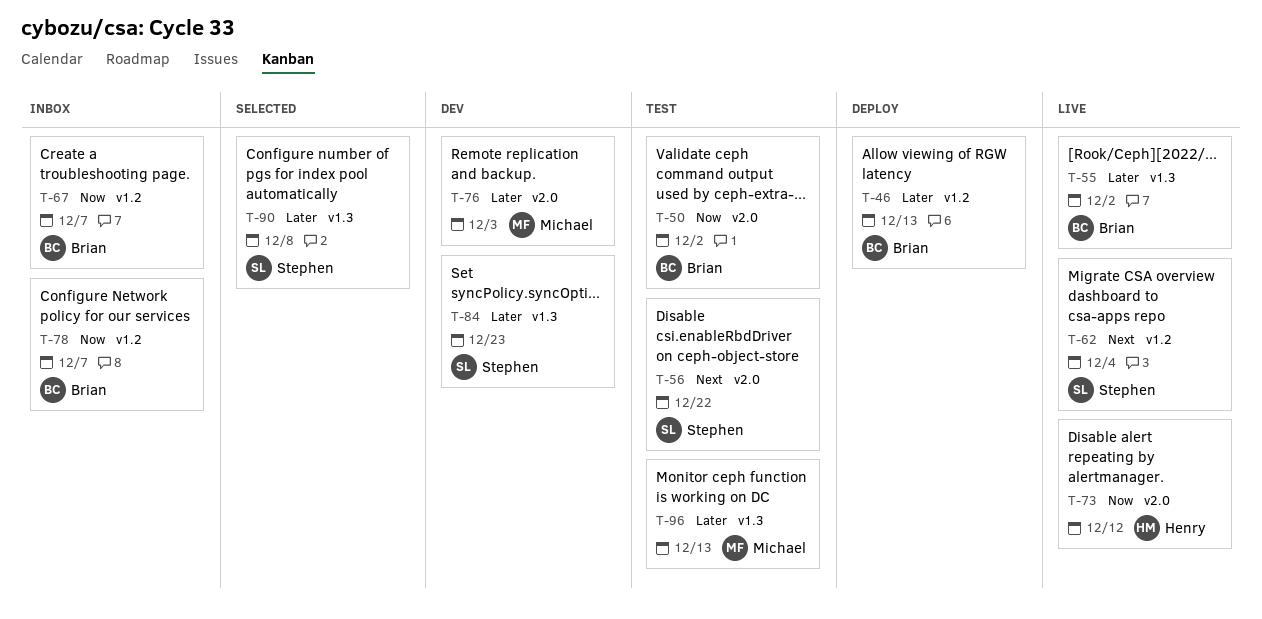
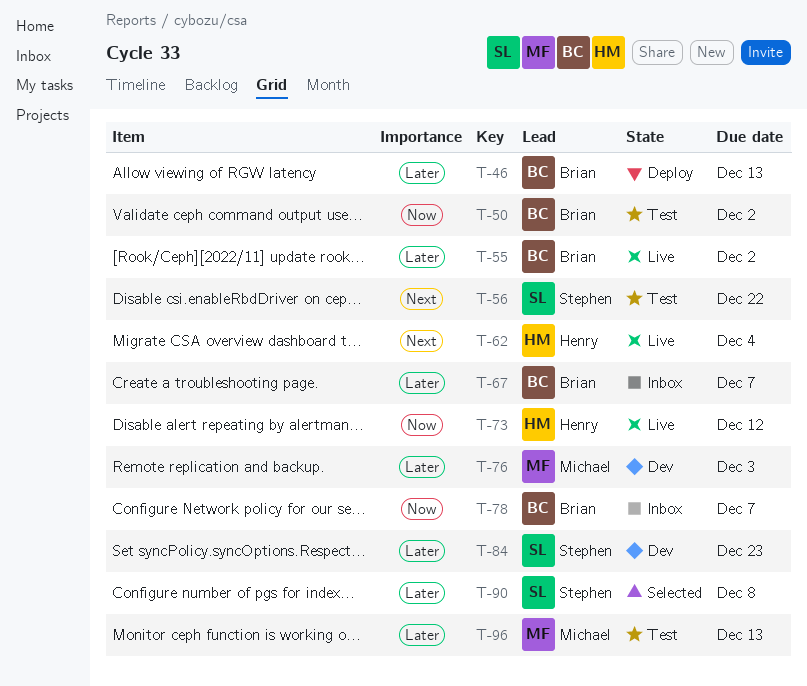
T-62, owner: Stephen -> Henry
T-67, priority: Now -> Later

